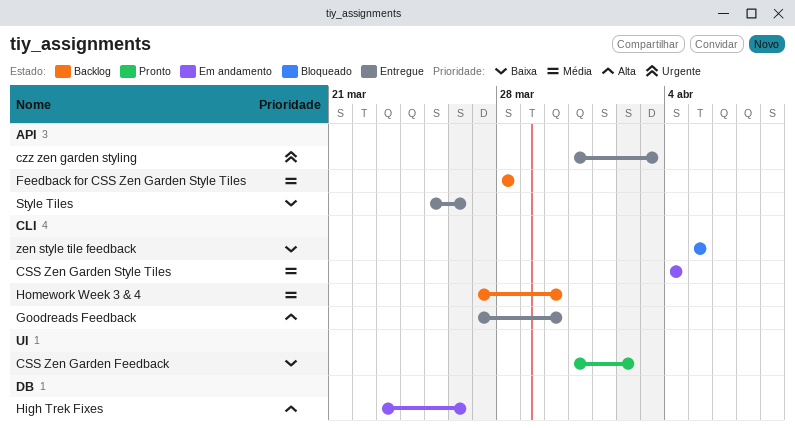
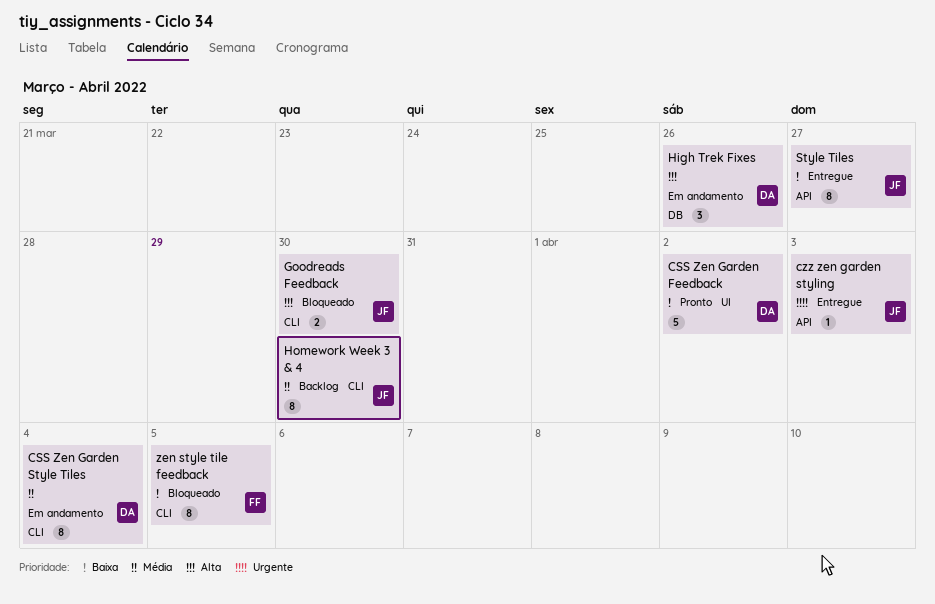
Feedback for CSS Zen Garden Style Tiles: present -> none
Goodreads Feedback, status: Entregue -> Bloqueado
Style Tiles, due: Mar 26 -> Mar 27

